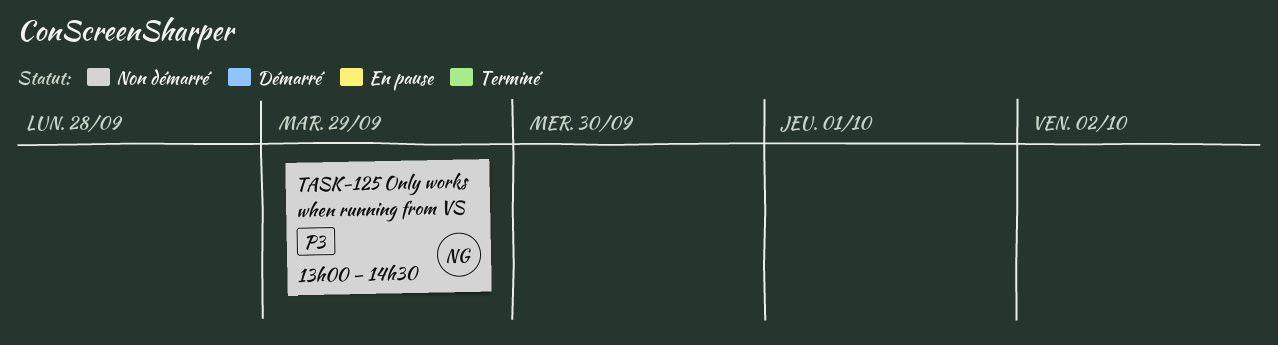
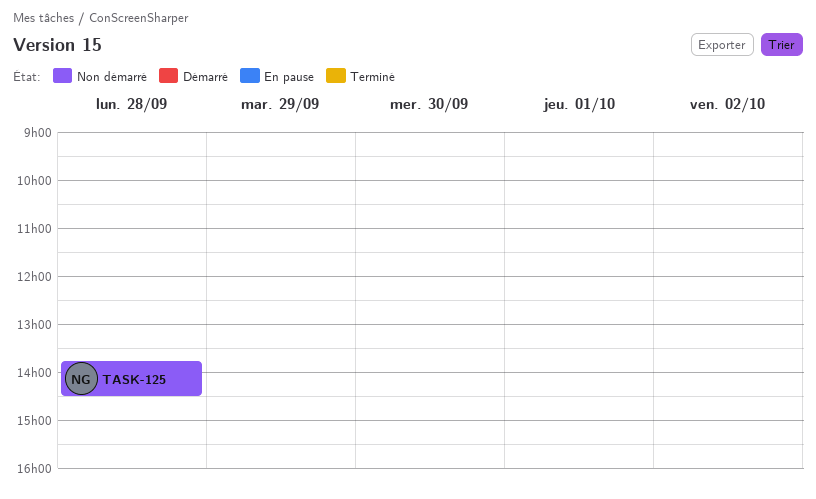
TASK-125, day: Sep 29 -> Sep 28
TASK-125, begins: 13:00 -> 13:45

